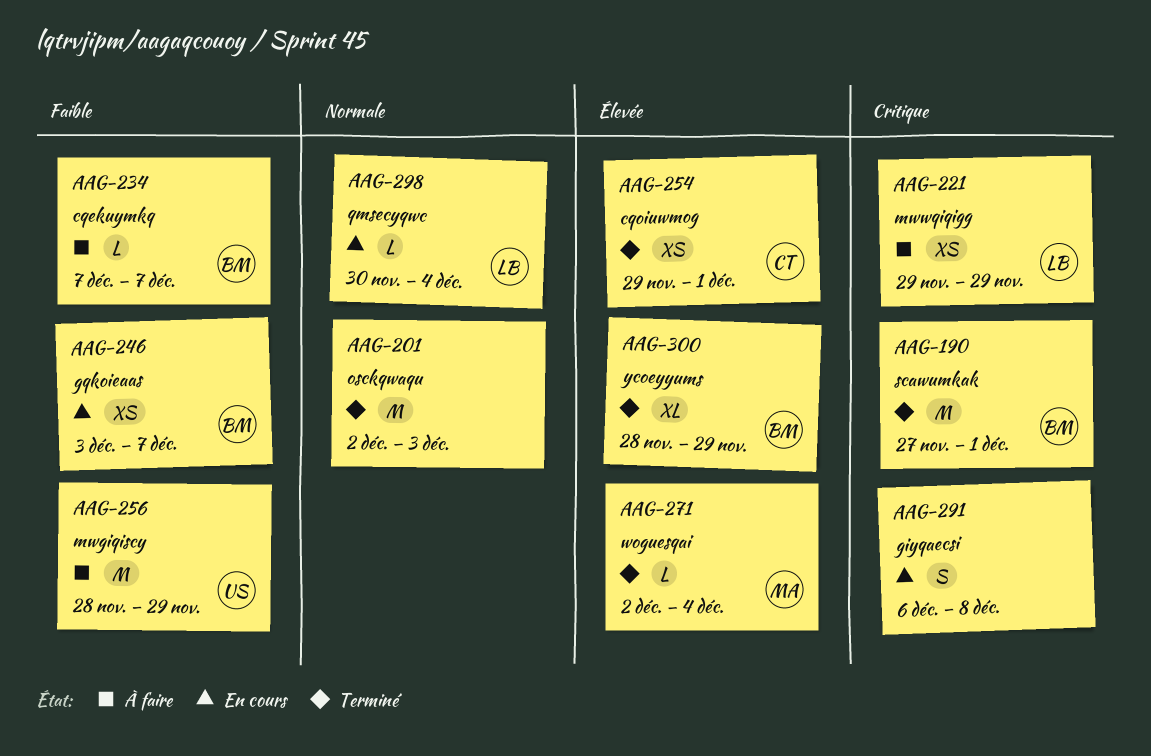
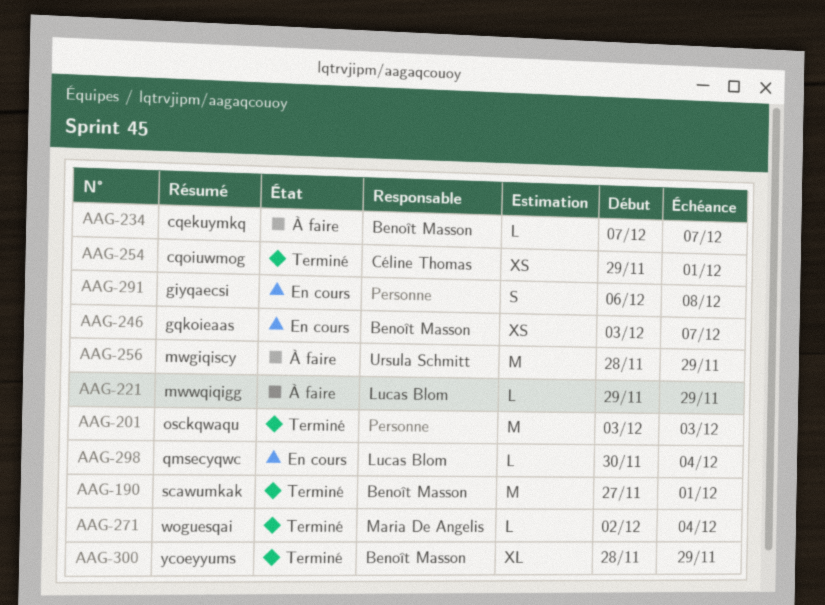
AAG-201, start: Dec 2 -> Dec 3
AAG-221, estimate: XS -> L

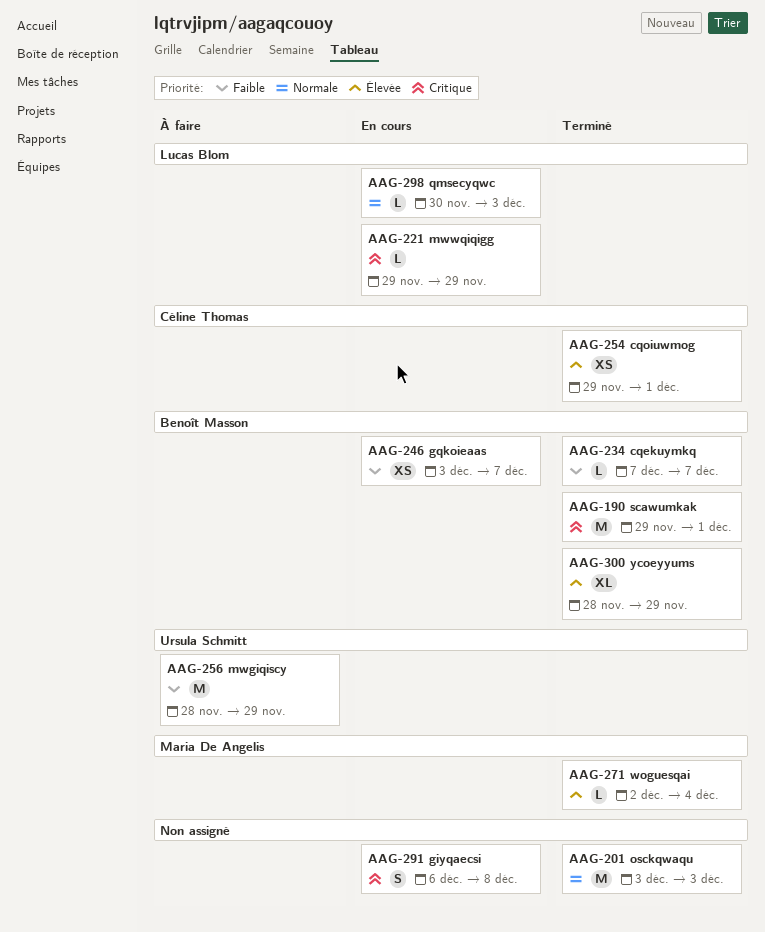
AAG-190, start: Nov 27 -> Nov 29
AAG-221, status: À faire -> En cours
AAG-234, status: À faire -> Terminé
AAG-298, due: Dec 4 -> Dec 3

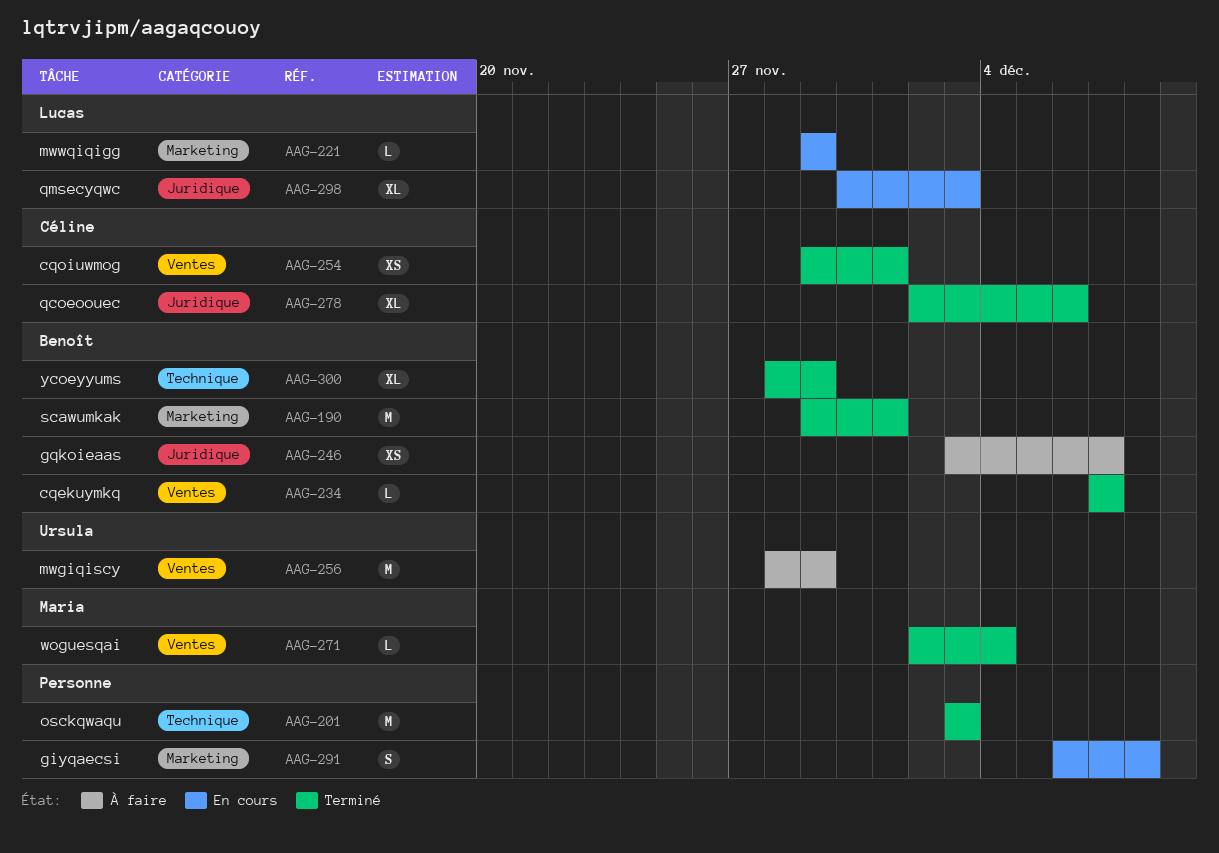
AAG-246, status: En cours -> À faire
AAG-278: none -> present
AAG-298, estimate: L -> XL

